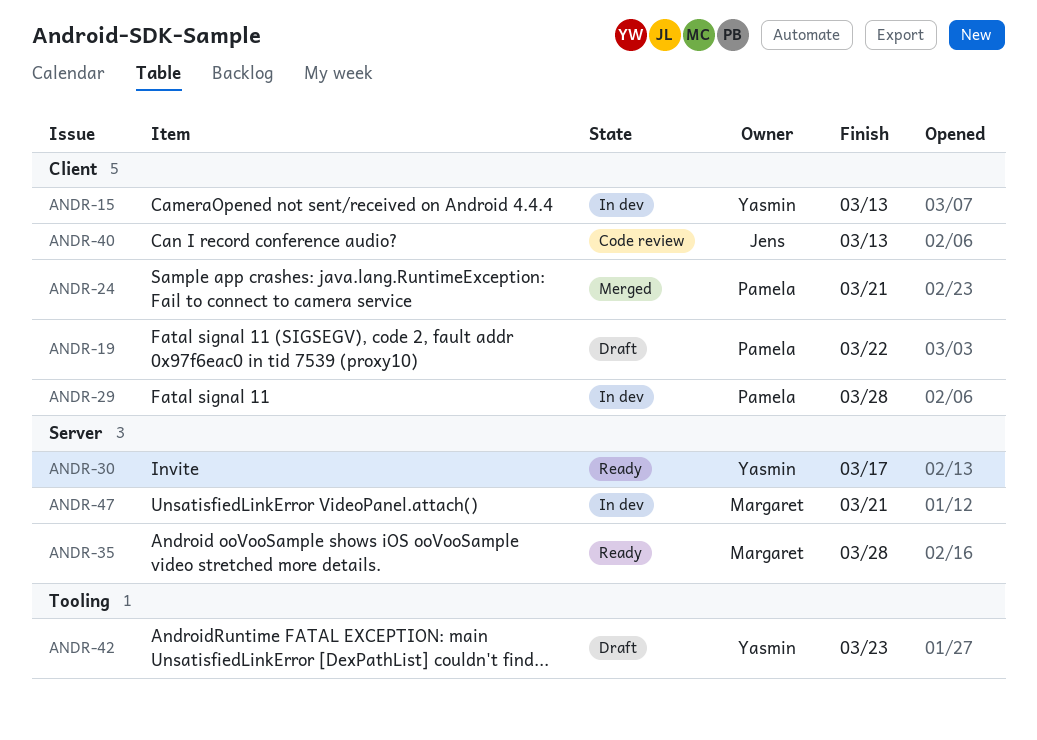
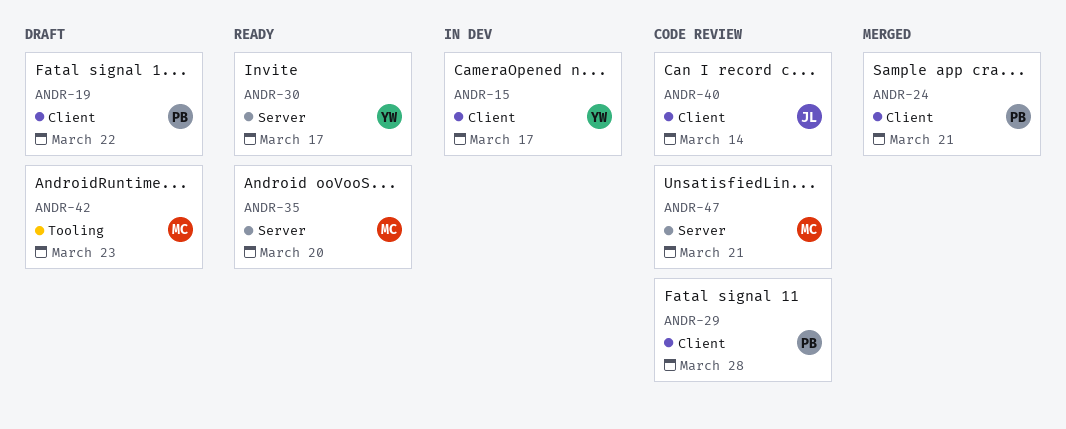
ANDR-15, due: Mar 13 -> Mar 17
ANDR-29, status: In dev -> Code review
ANDR-35, due: Mar 28 -> Mar 20
ANDR-40, due: Mar 13 -> Mar 14
ANDR-42, owner: Yasmin -> Margaret
ANDR-47, status: In dev -> Code review

